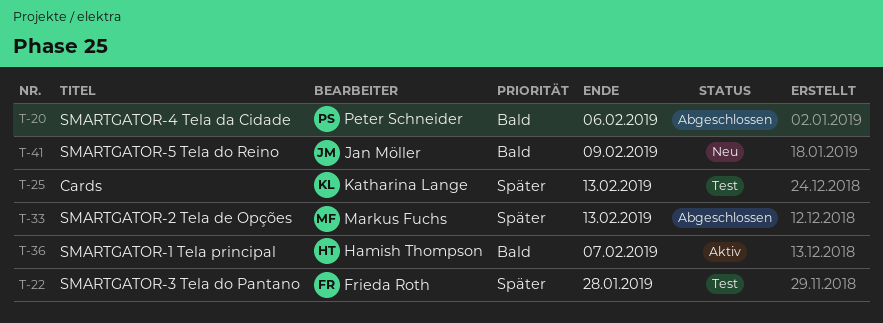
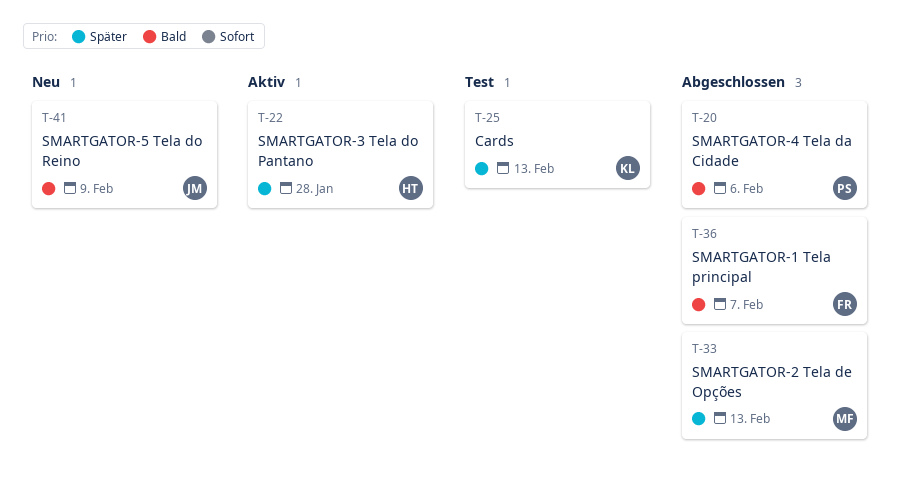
T-22, status: Test -> Aktiv
T-22, owner: Frieda Roth -> Hamish Thompson
T-36, status: Aktiv -> Abgeschlossen
T-36, owner: Hamish Thompson -> Frieda Roth

